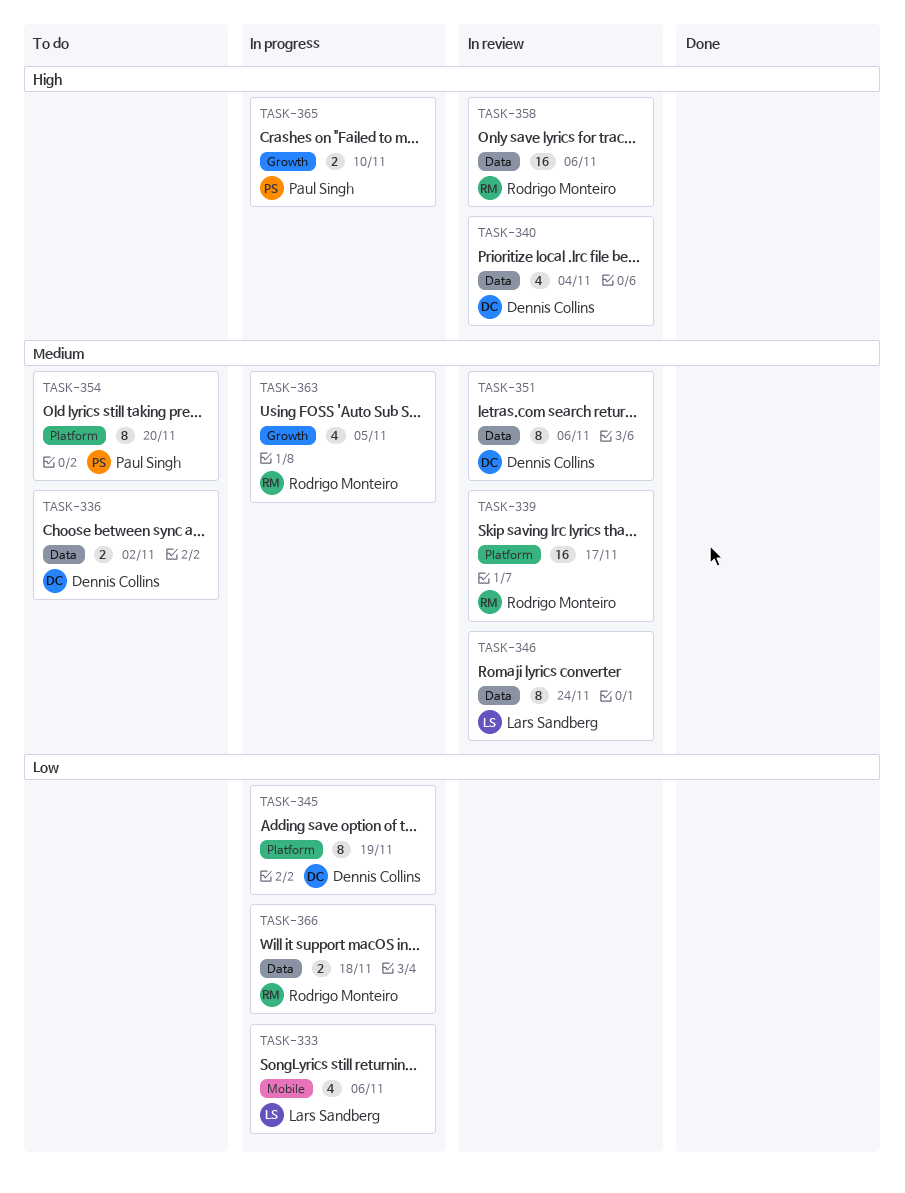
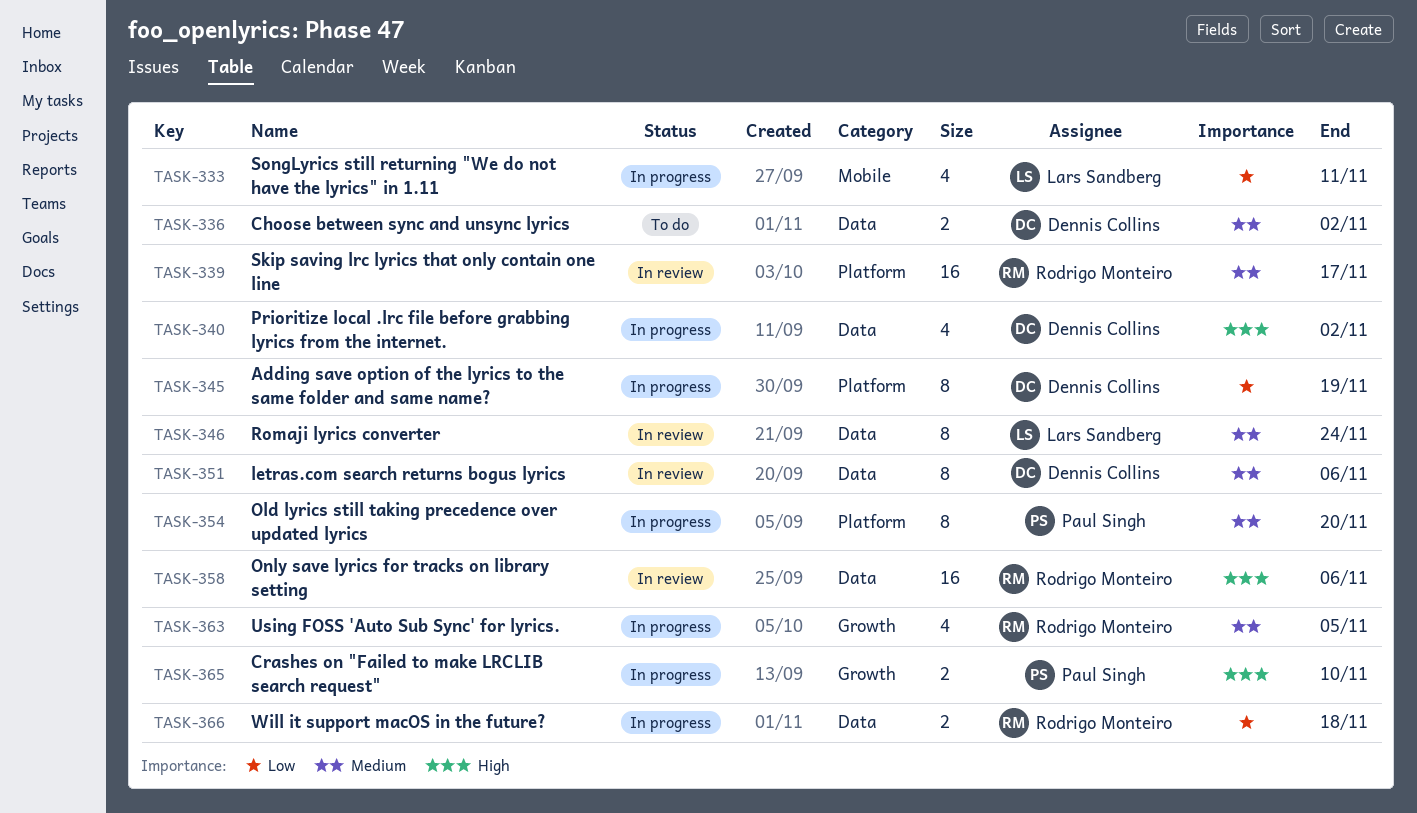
TASK-333, due: Nov 6 -> Nov 11
TASK-340, status: In review -> In progress
TASK-340, due: Nov 4 -> Nov 2
TASK-354, status: To do -> In progress

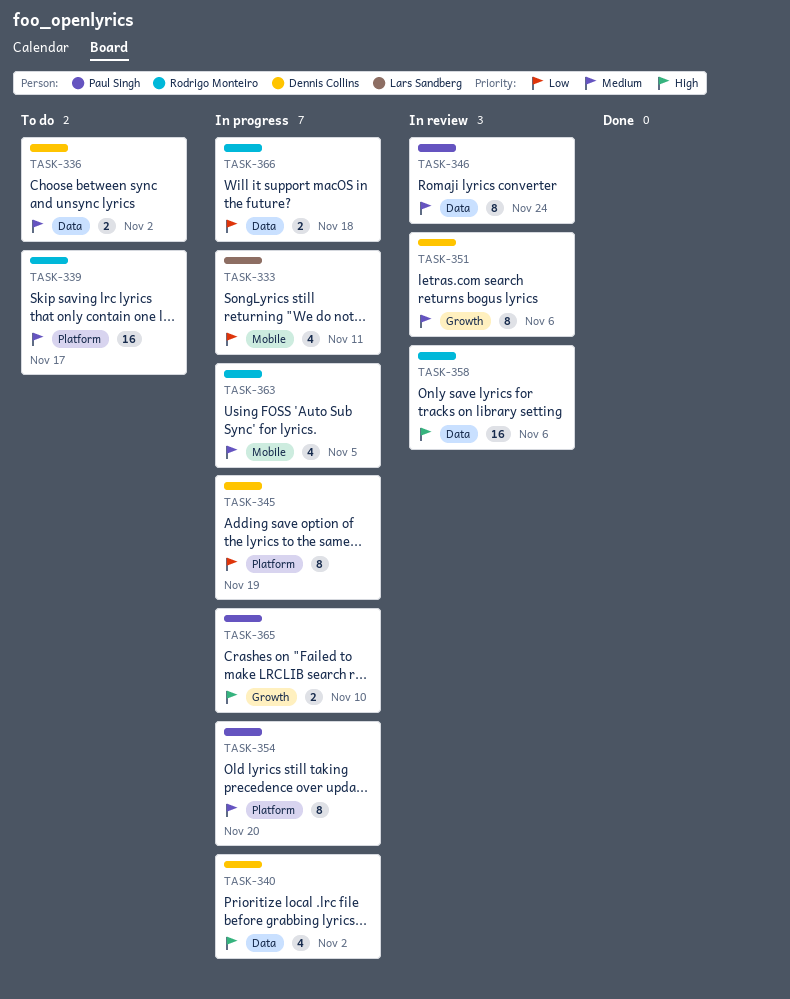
TASK-339, status: In review -> To do
TASK-346, owner: Lars Sandberg -> Paul Singh
TASK-351, label: Data -> Growth
TASK-363, label: Growth -> Mobile

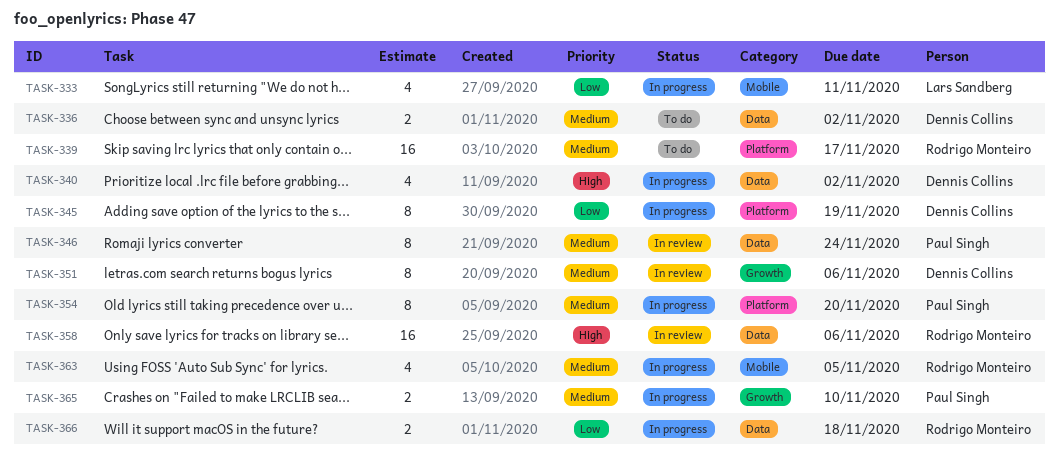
TASK-365, priority: High -> Medium

